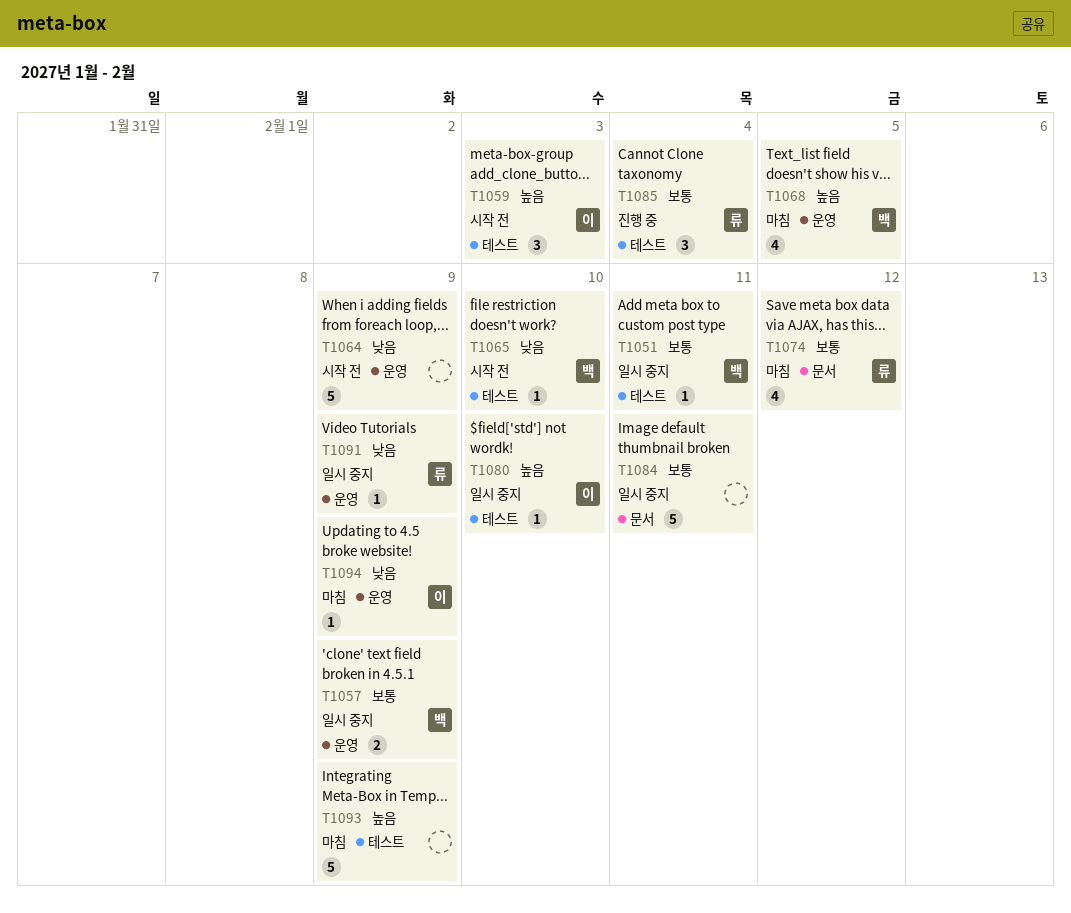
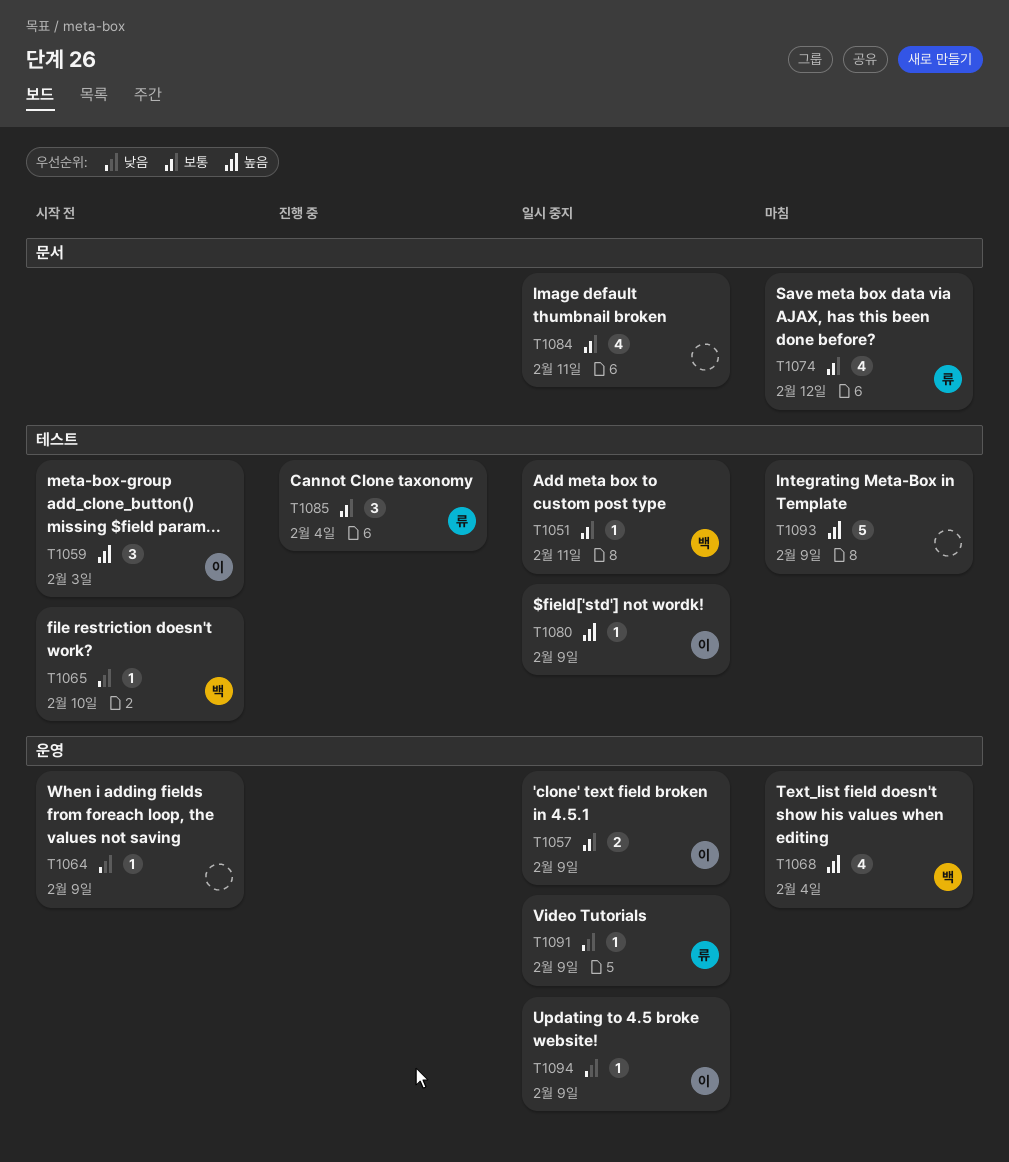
T1057, owner: 백 -> 이
T1064, estimate: 5 -> 1
T1068, due: Feb 5 -> Feb 4
T1080, due: Feb 10 -> Feb 9
T1084, estimate: 5 -> 4
T1094, status: 마침 -> 일시 중지

